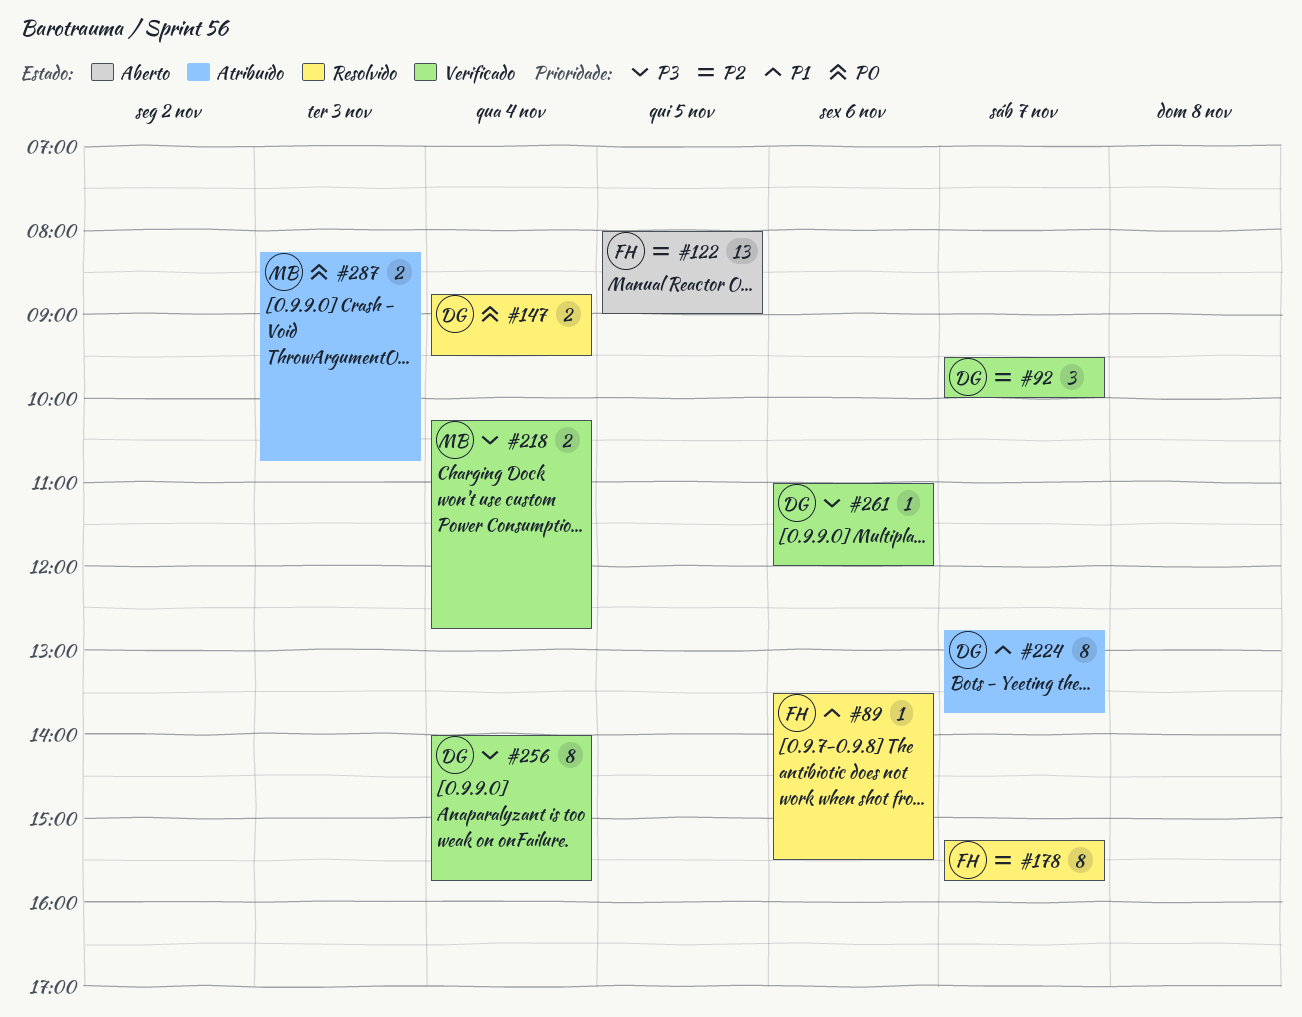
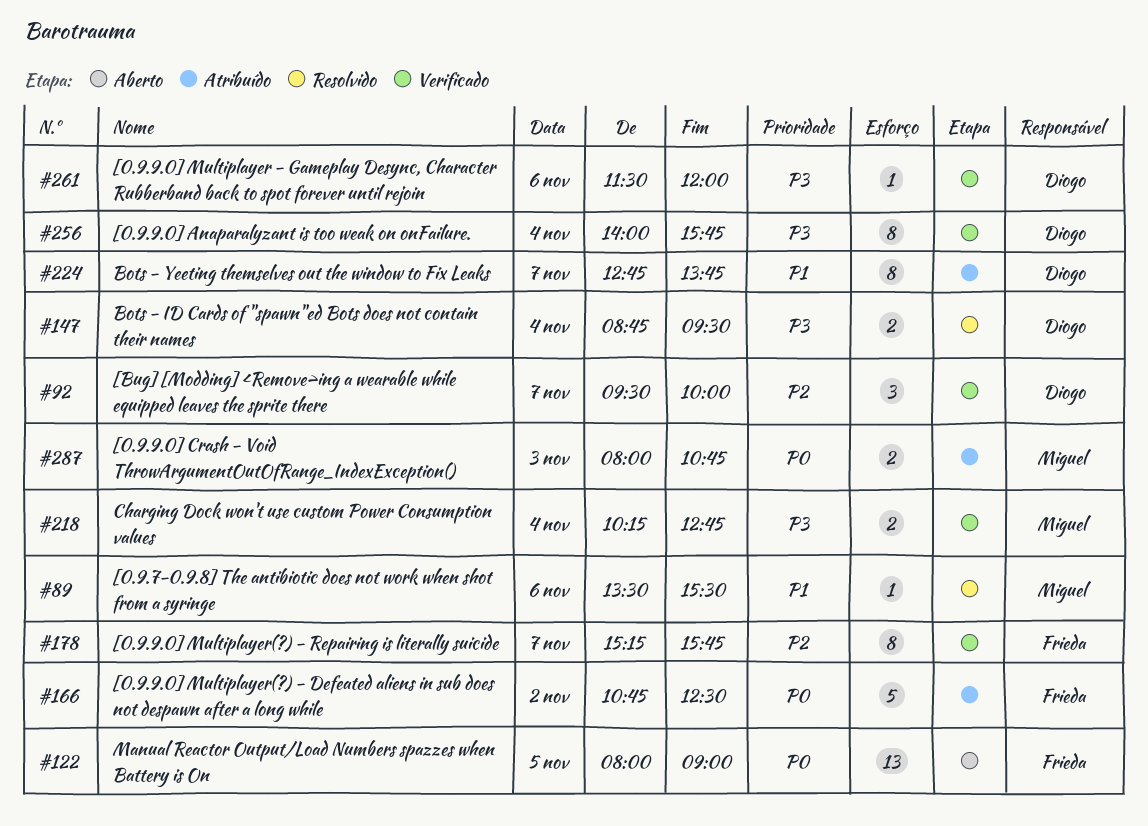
#89, owner: Frieda -> Miguel
#122, priority: P2 -> P0
#147, priority: P0 -> P3
#166: none -> present
#178, status: Resolvido -> Verificado
#261, begins: 11:00 -> 11:30
#287, begins: 08:15 -> 08:00

